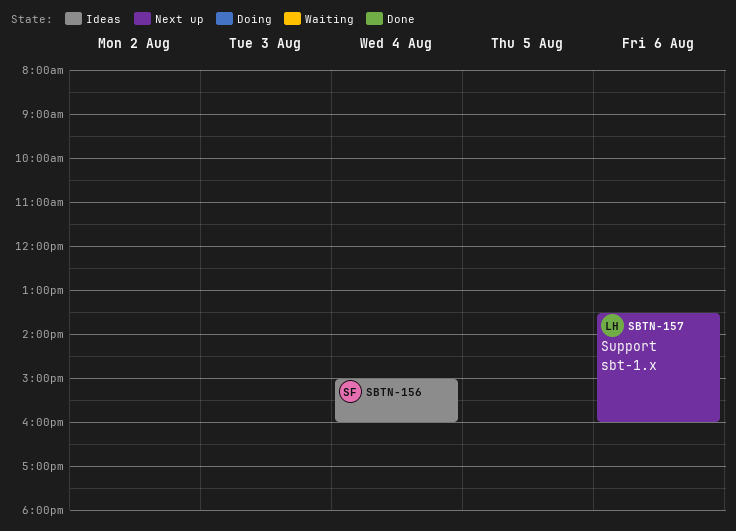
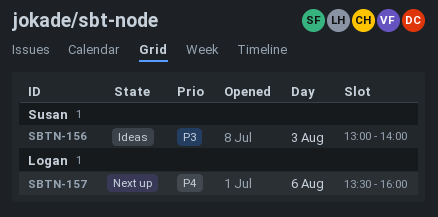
SBTN-156, day: Aug 4 -> Aug 3
SBTN-156, begins: 15:00 -> 13:00
SBTN-156, ends: 16:00 -> 14:00

